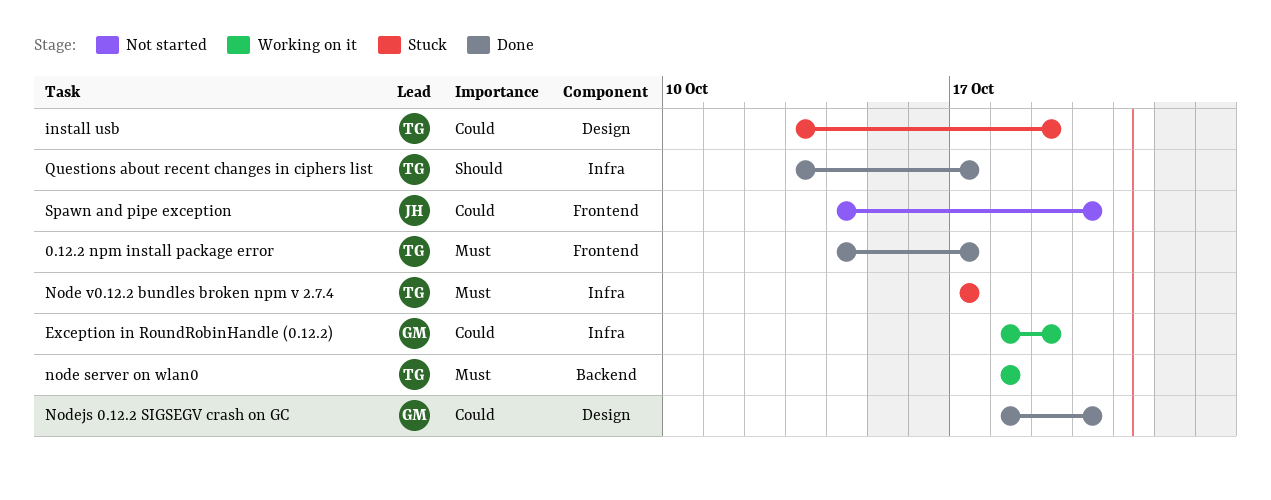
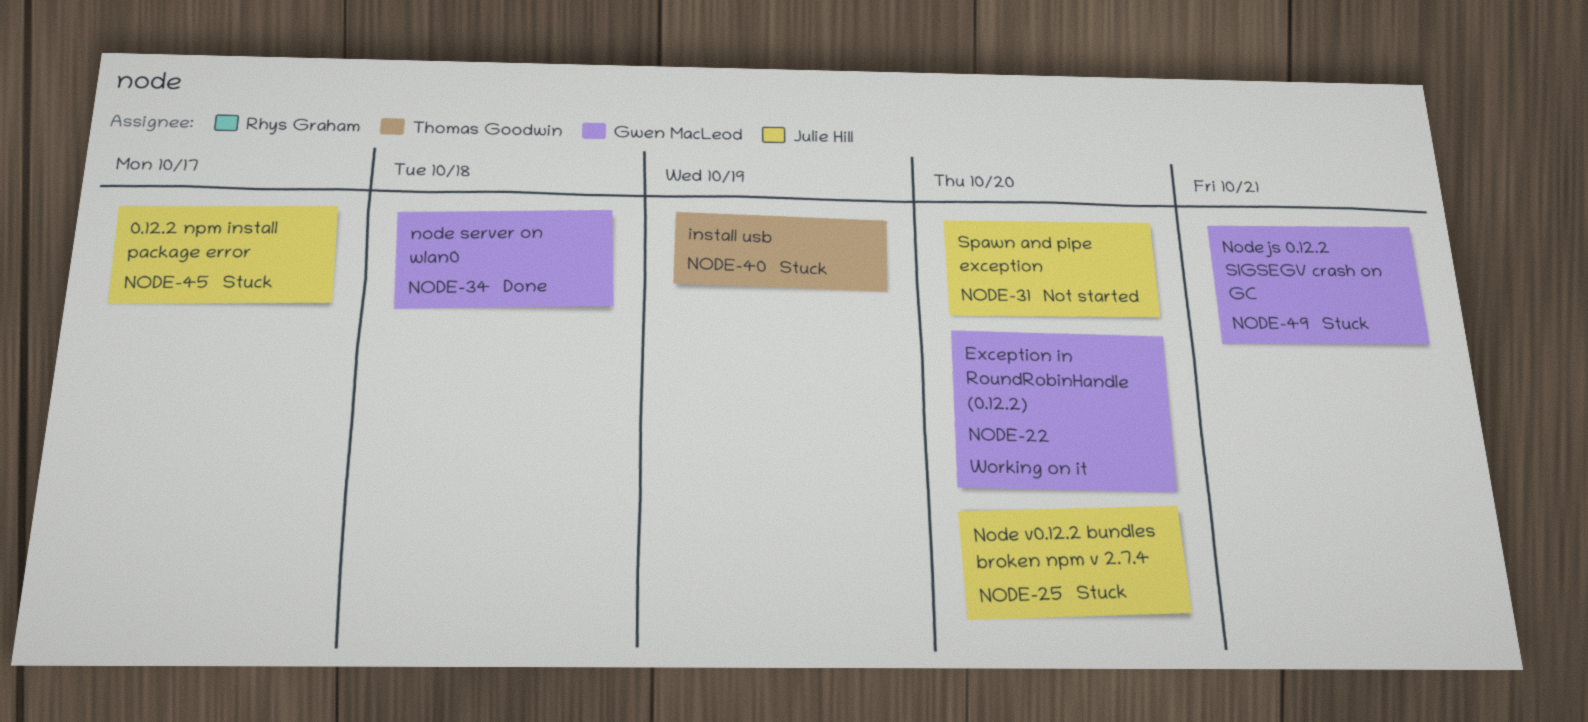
0.12.2 npm install package error, status: Done -> Stuck
0.12.2 npm install package error, owner: Thomas Goodwin -> Julie Hill
Exception in RoundRobinHandle (0.12.2), due: Oct 19 -> Oct 20
node server on wlan0, status: Working on it -> Done
node server on wlan0, owner: Thomas Goodwin -> Gwen MacLeod
Node v0.12.2 bundles broken npm v 2.7.4, owner: Thomas Goodwin -> Julie Hill
Node v0.12.2 bundles broken npm v 2.7.4, due: Oct 17 -> Oct 20
Nodejs 0.12.2 SIGSEGV crash on GC, status: Done -> Stuck
Nodejs 0.12.2 SIGSEGV crash on GC, due: Oct 20 -> Oct 21
Questions about recent changes in ciphers list: present -> none

